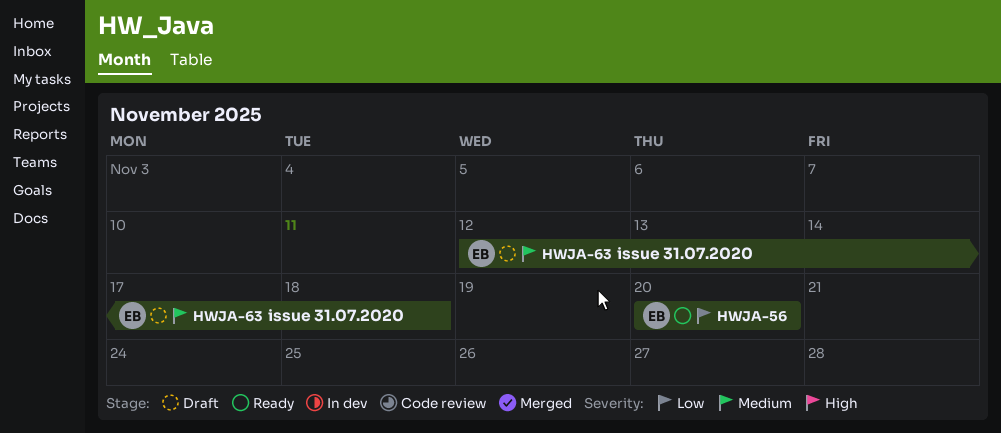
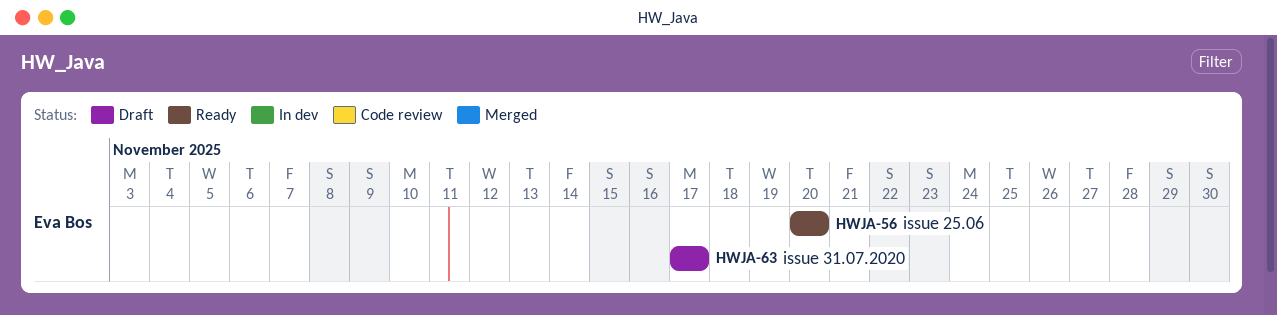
HWJA-63, start: Nov 12 -> Nov 17
HWJA-63, due: Nov 18 -> Nov 17

